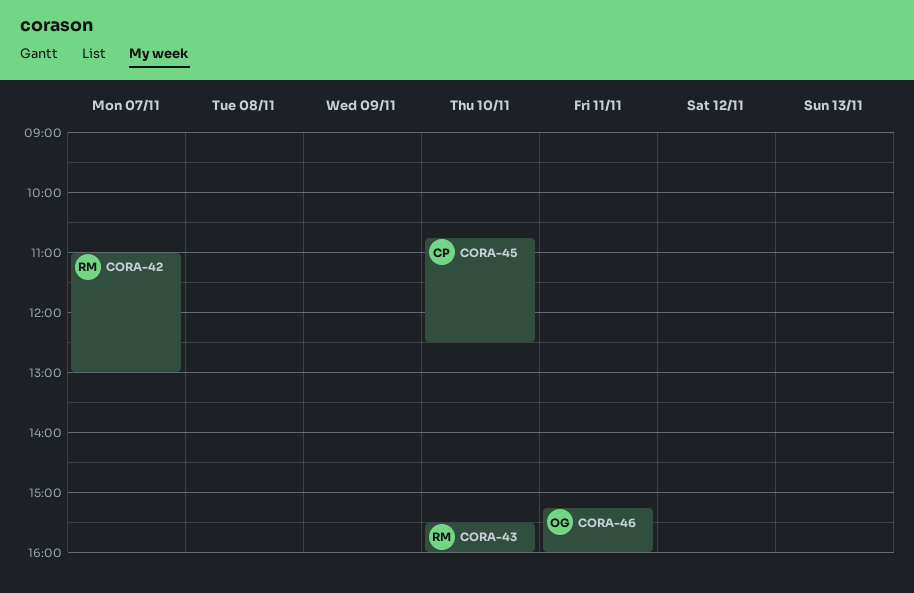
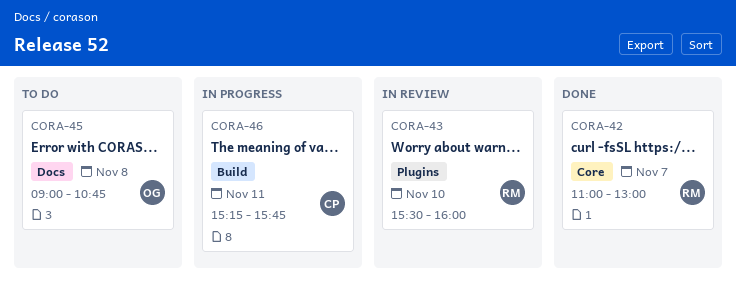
CORA-45, owner: CP -> OG
CORA-45, day: Nov 10 -> Nov 8
CORA-45, begins: 10:45 -> 09:00
CORA-45, ends: 12:30 -> 10:45
CORA-46, owner: OG -> CP
CORA-46, ends: 16:00 -> 15:45

